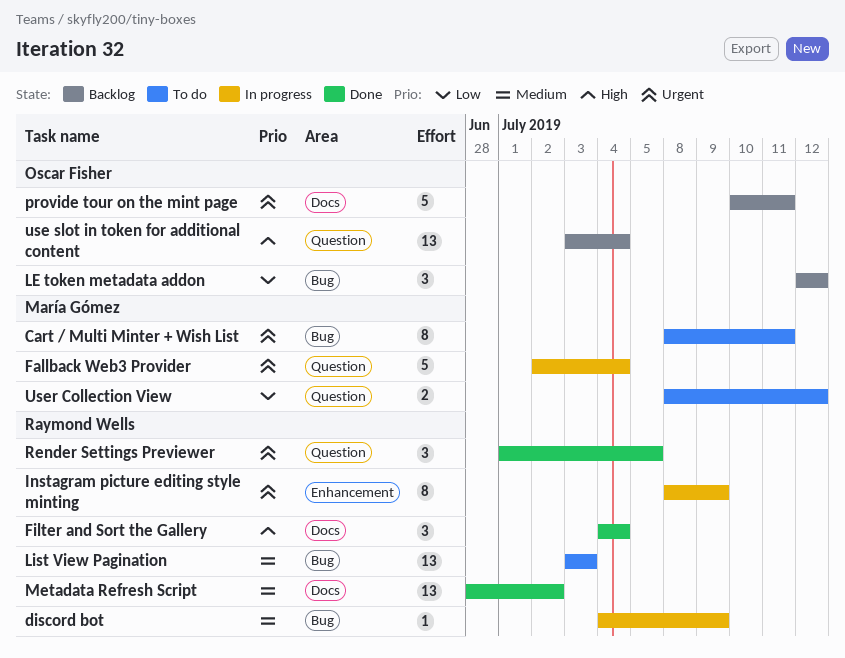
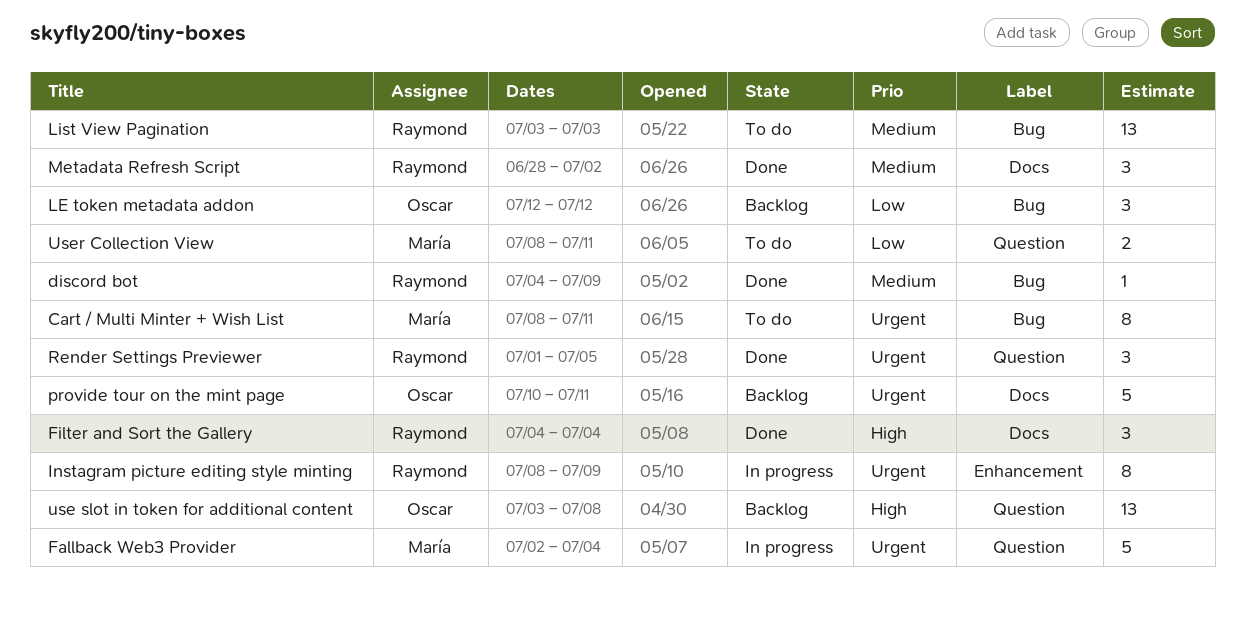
discord bot, status: In progress -> Done
Metadata Refresh Script, estimate: 13 -> 3
use slot in token for additional content, due: Jul 4 -> Jul 8
User Collection View, due: Jul 12 -> Jul 11

